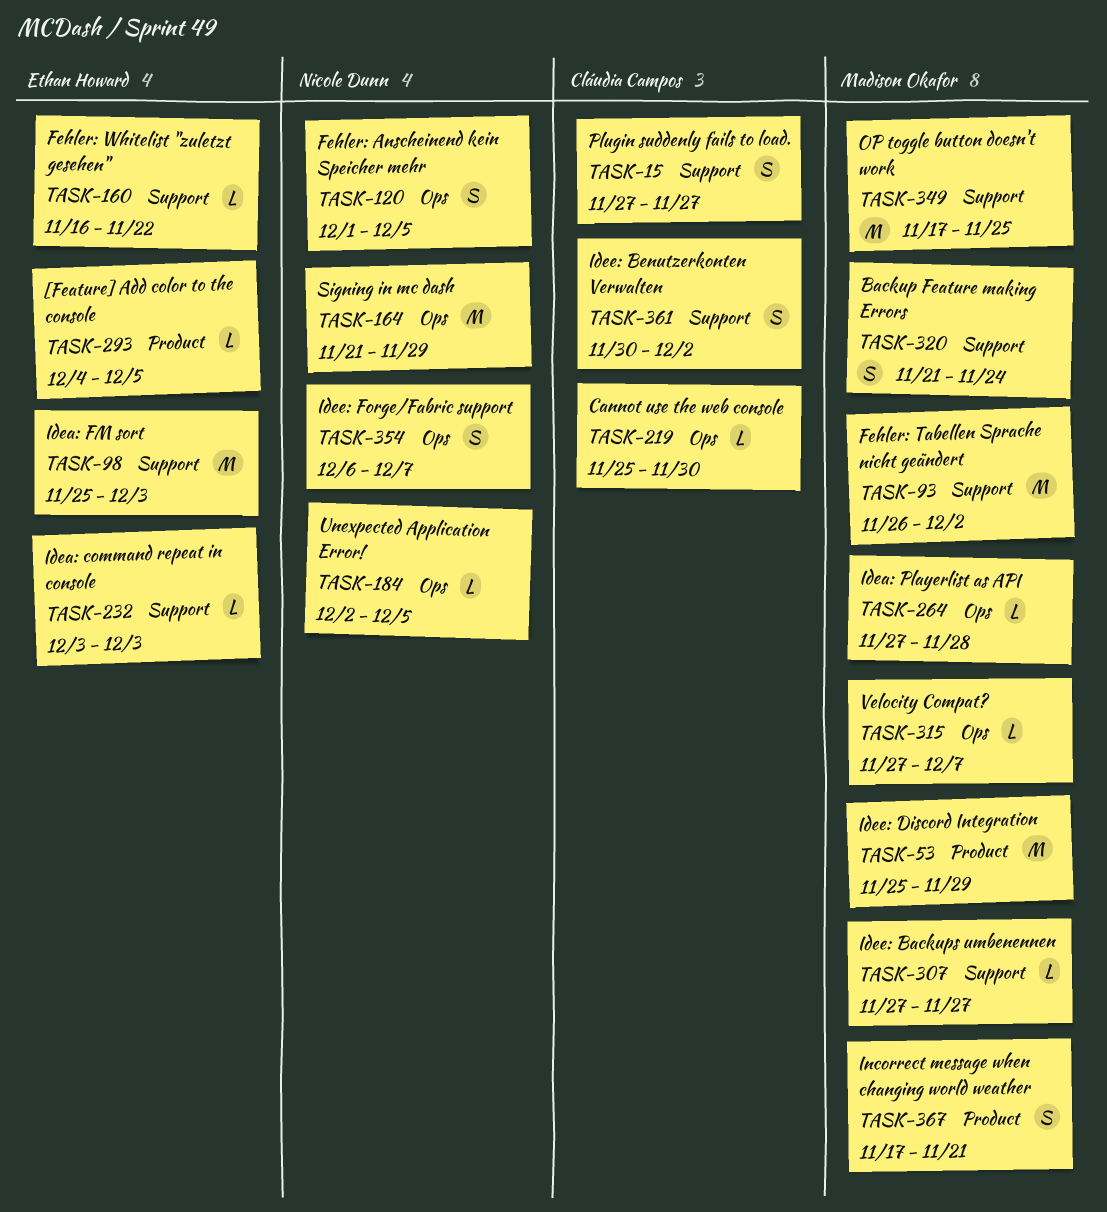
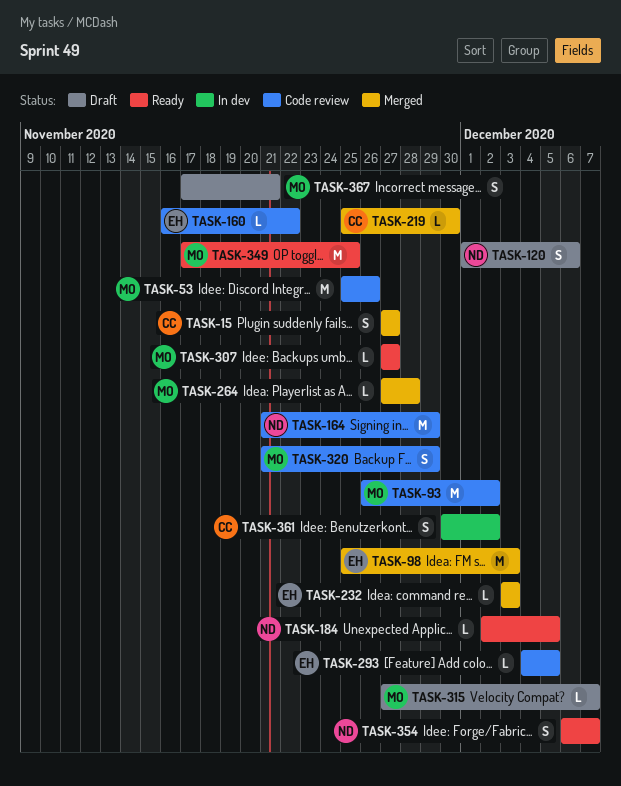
TASK-53, due: Nov 29 -> Nov 26
TASK-120, due: Dec 5 -> Dec 6
TASK-320, due: Nov 24 -> Nov 29

